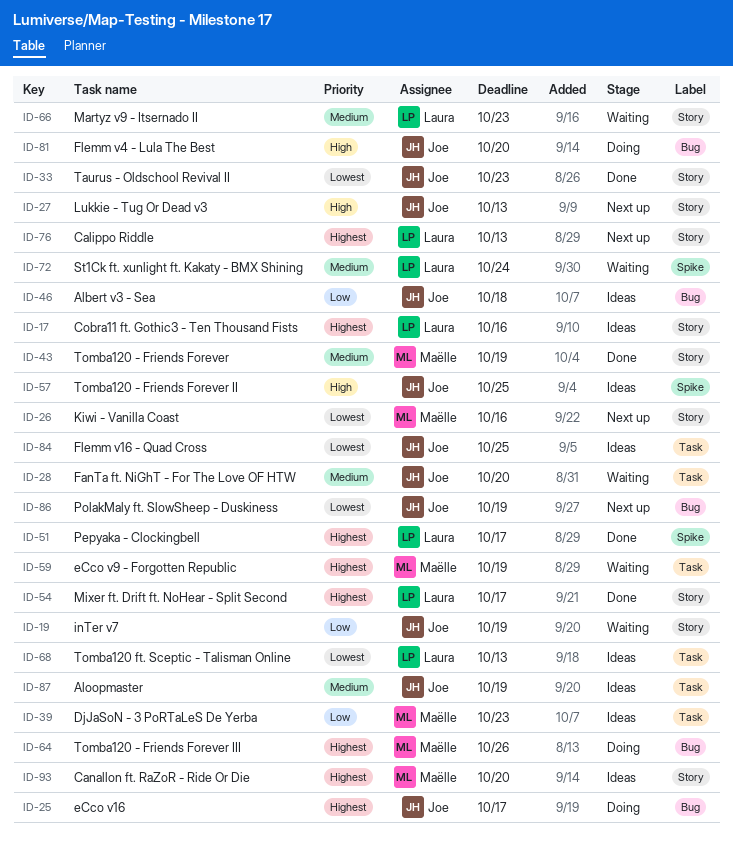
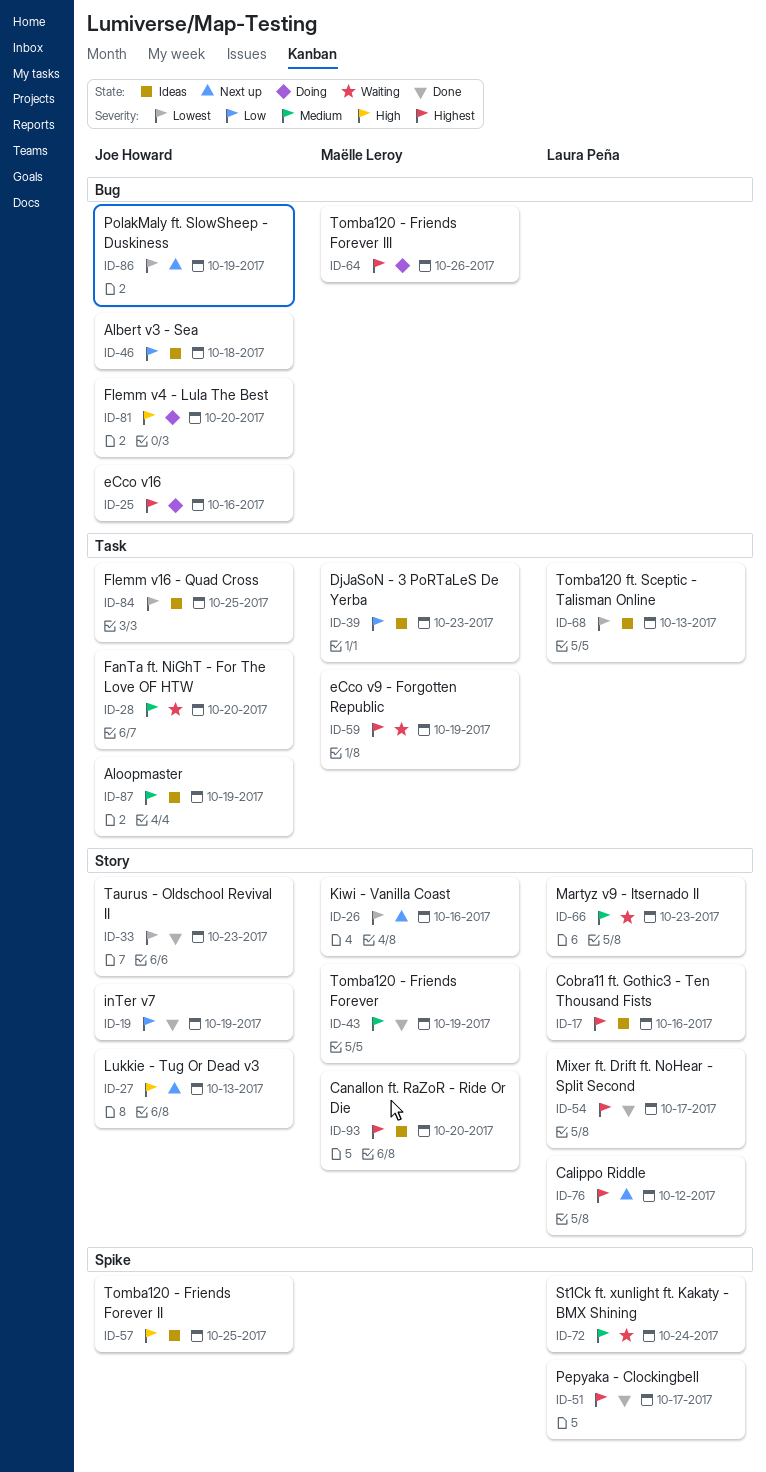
ID-19, status: Waiting -> Done
ID-25, due: Oct 17 -> Oct 16
ID-76, due: Oct 13 -> Oct 12

